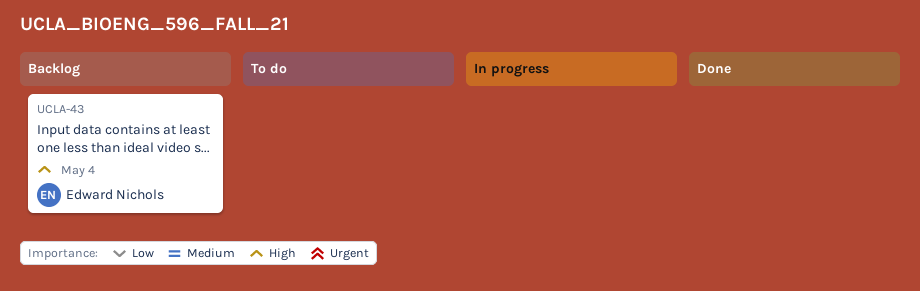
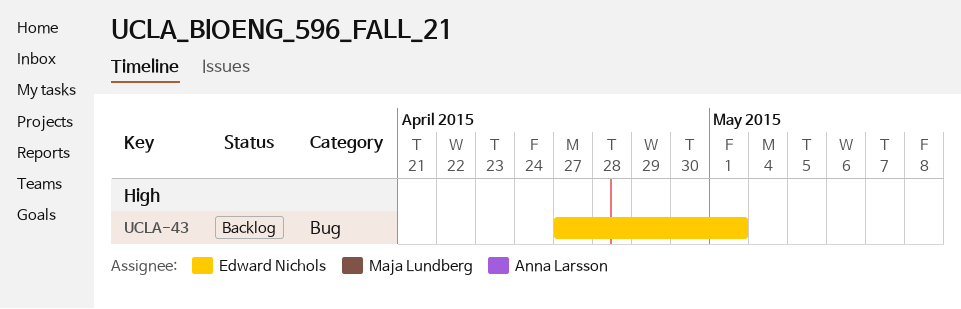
UCLA-43, due: May 4 -> May 1

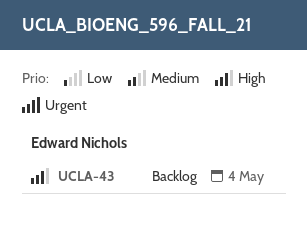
UCLA-43, due: May 1 -> May 4

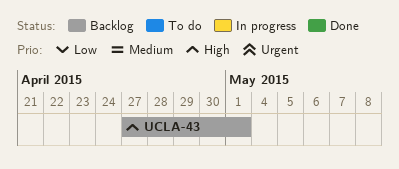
UCLA-43, due: May 4 -> May 1

